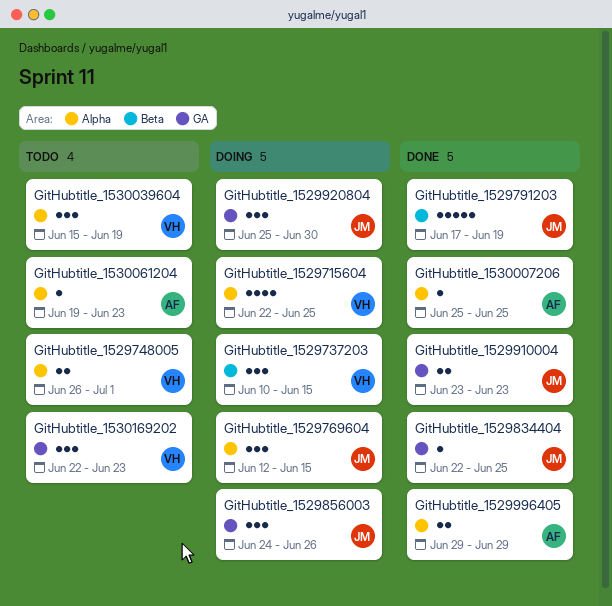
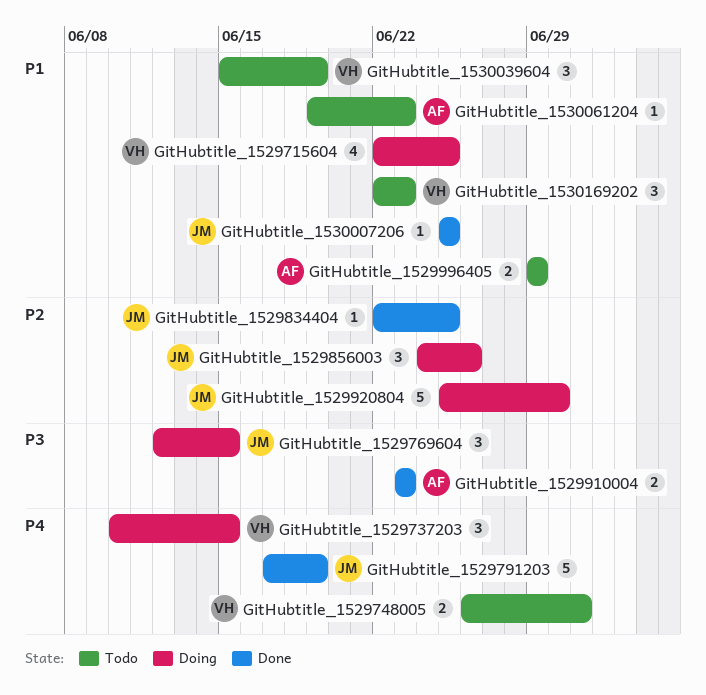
GitHubtitle_1529910004, owner: JM -> AF
GitHubtitle_1529920804, estimate: 3 -> 5
GitHubtitle_1529996405, status: Done -> Todo
GitHubtitle_1530007206, owner: AF -> JM

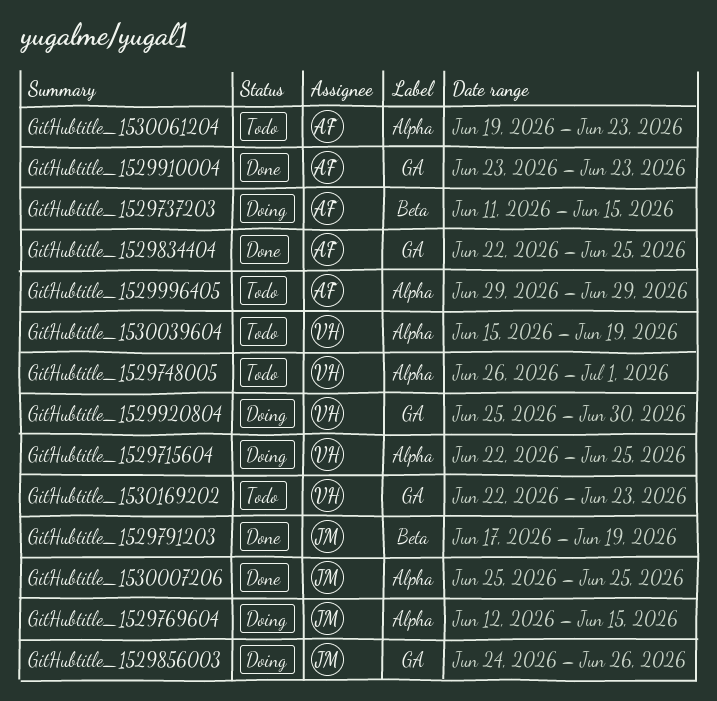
GitHubtitle_1529737203, owner: VH -> AF
GitHubtitle_1529737203, start: Jun 10 -> Jun 11
GitHubtitle_1529834404, owner: JM -> AF
GitHubtitle_1529920804, owner: JM -> VH

